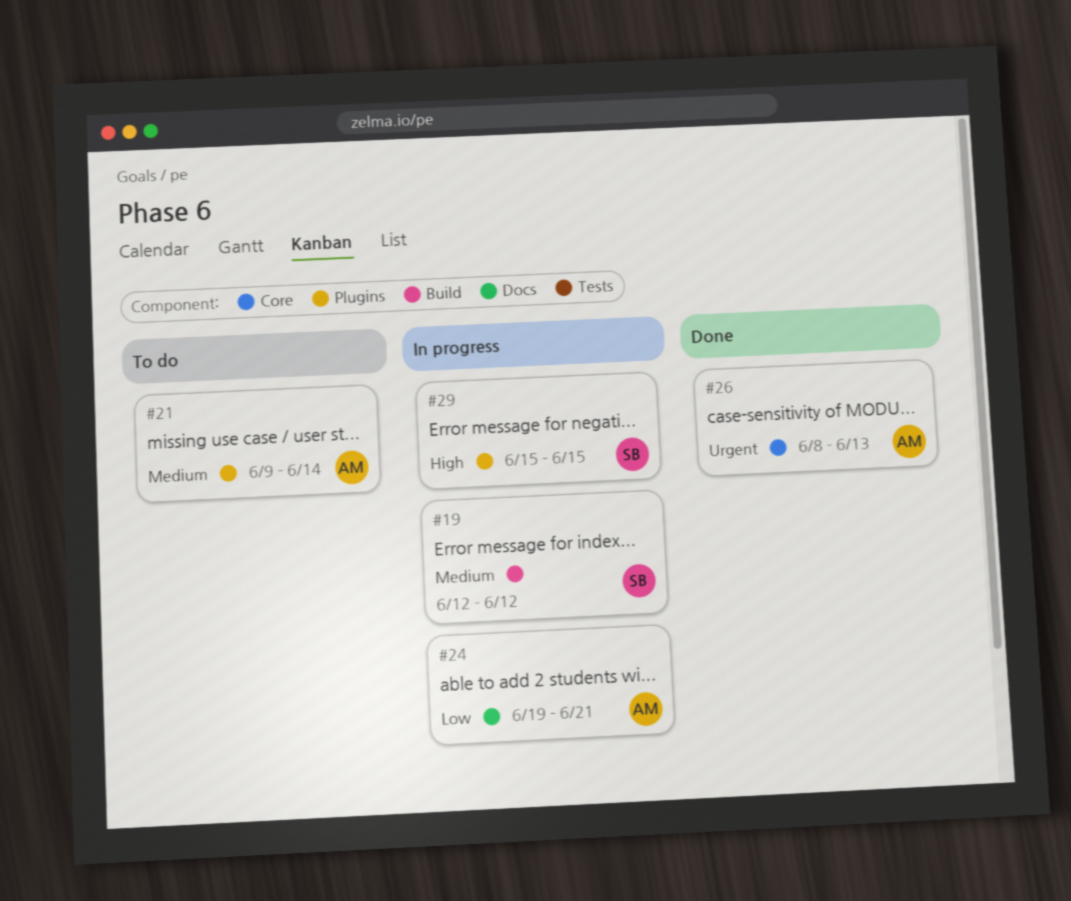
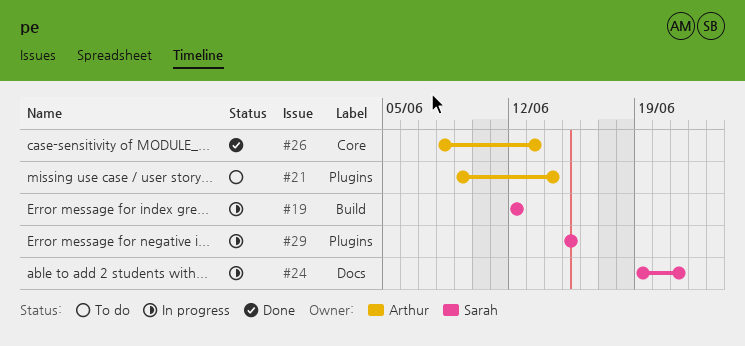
#24, owner: Arthur -> Sarah

